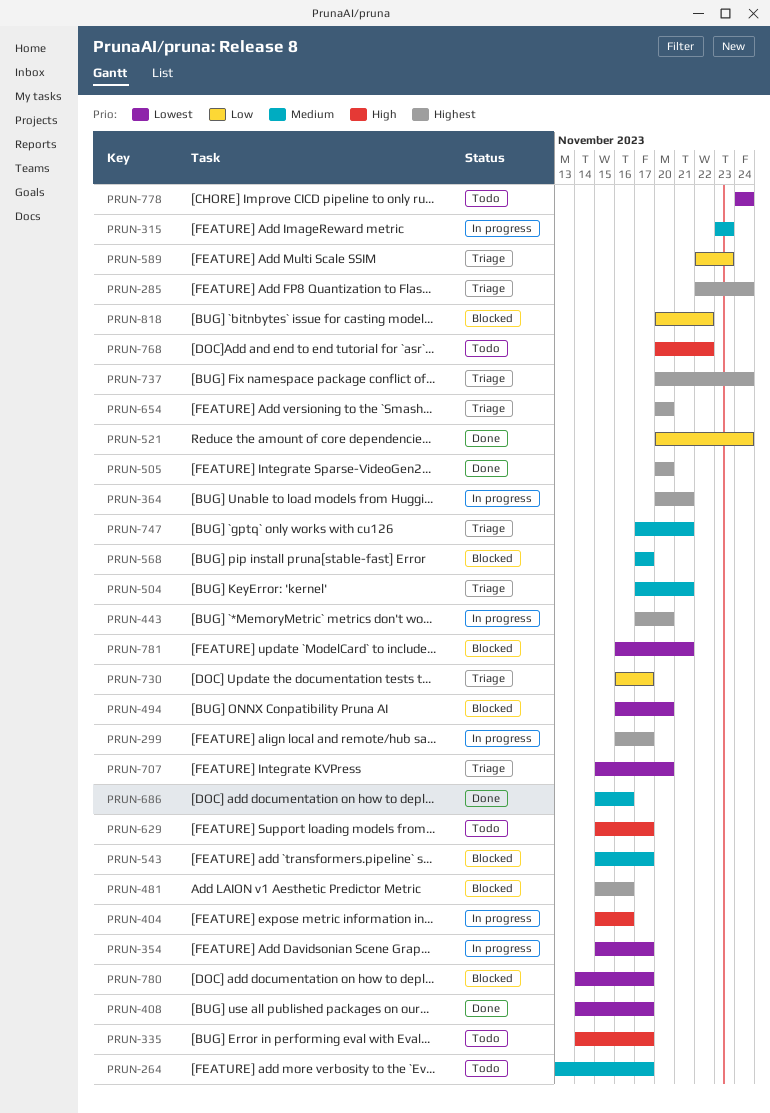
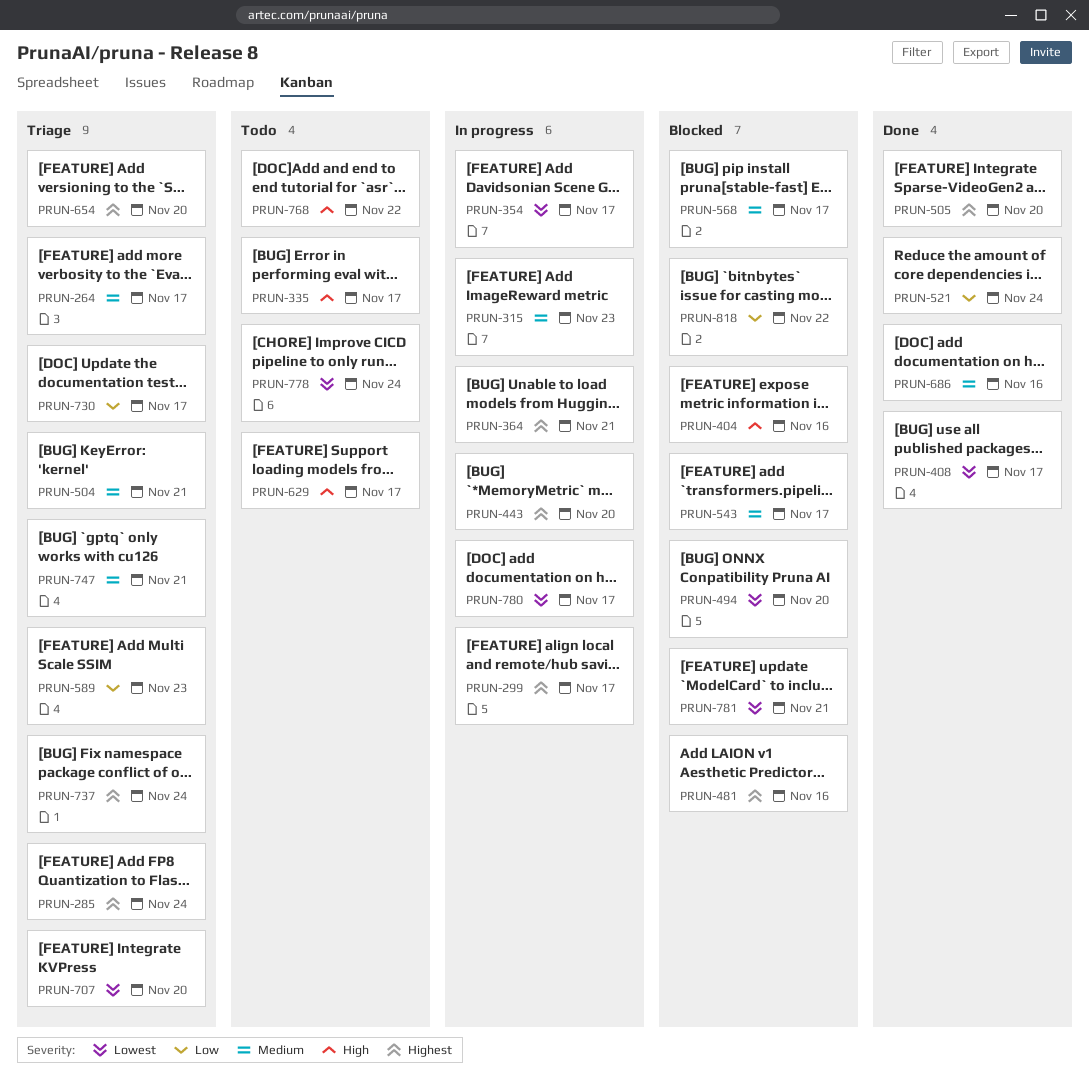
PRUN-264, status: Todo -> Triage
PRUN-404, status: In progress -> Blocked
PRUN-780, status: Blocked -> In progress

